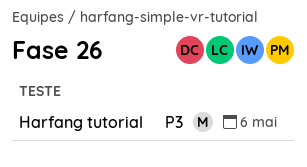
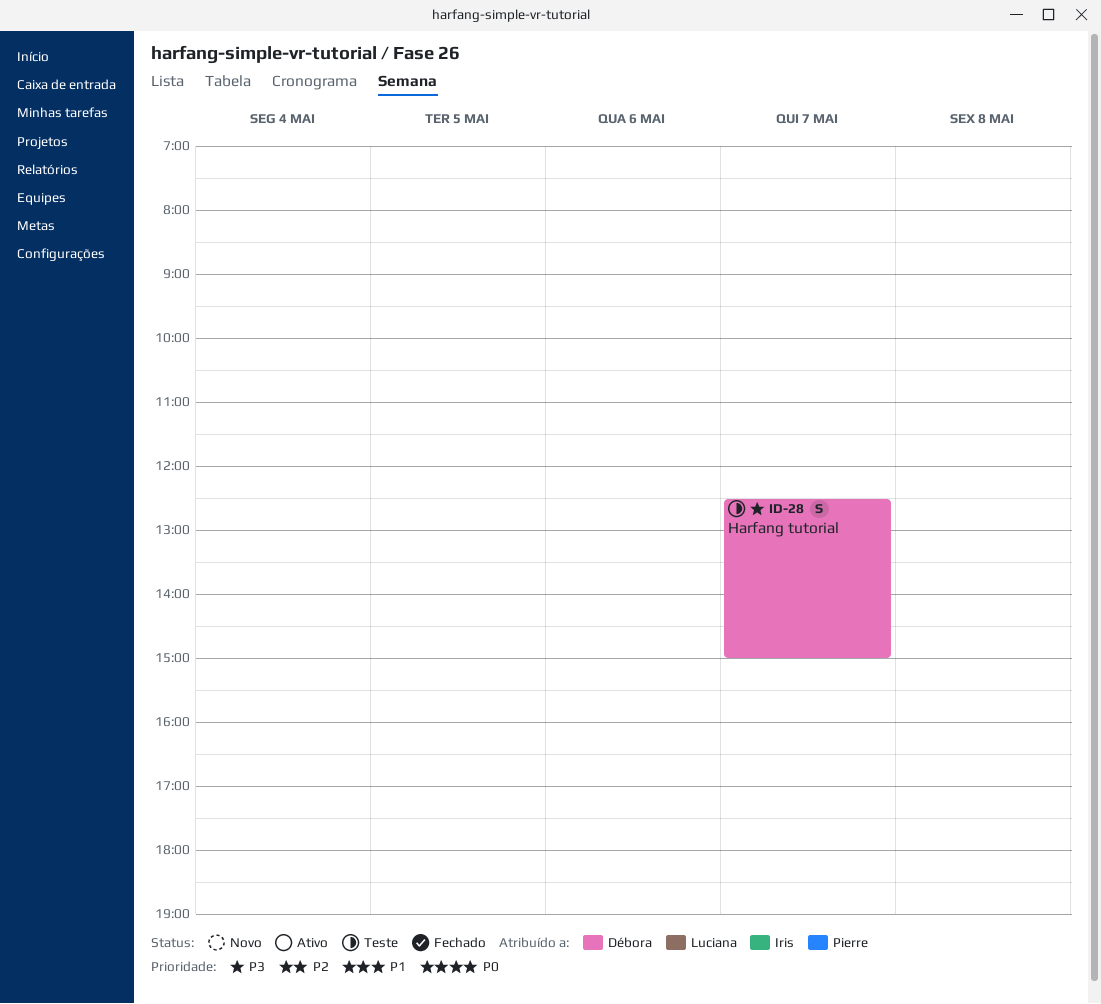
Harfang tutorial, estimate: M -> S
Harfang tutorial, day: May 6 -> May 7

